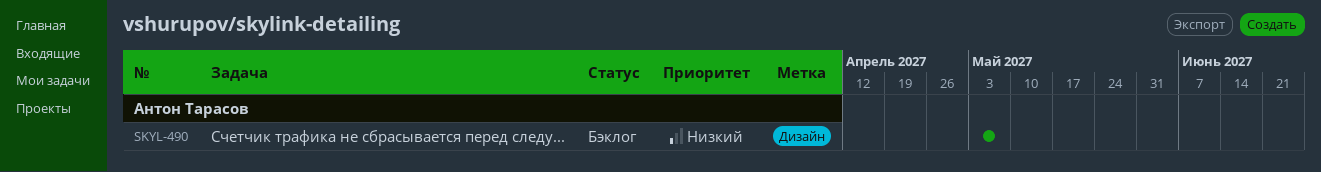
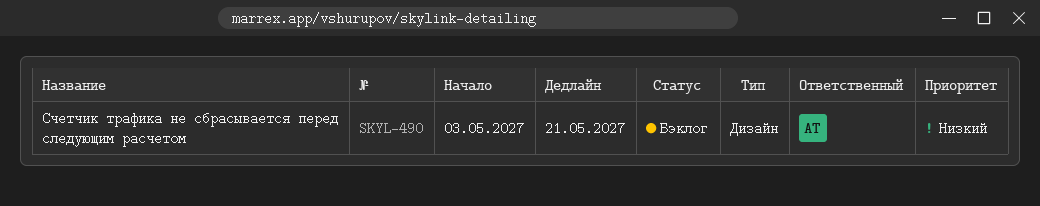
SKYL-490, due: May 7 -> May 21

